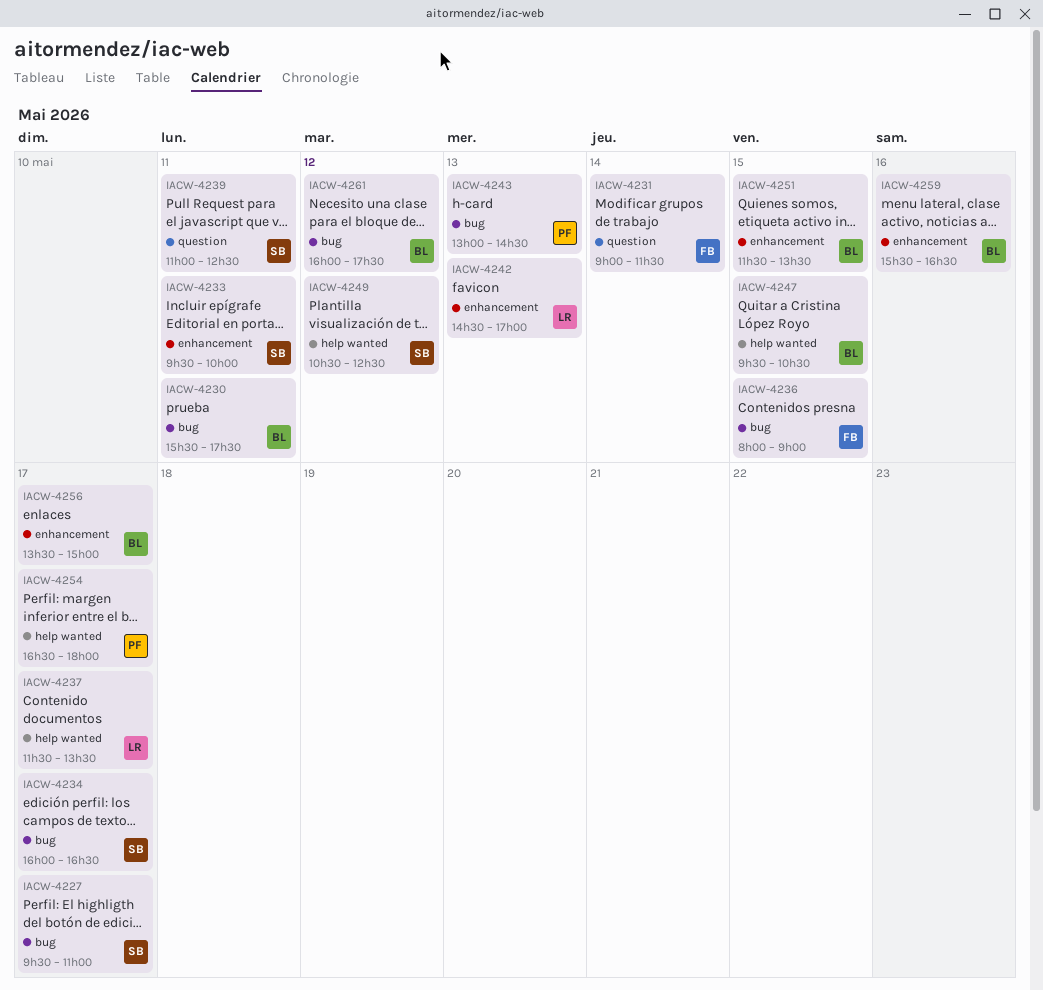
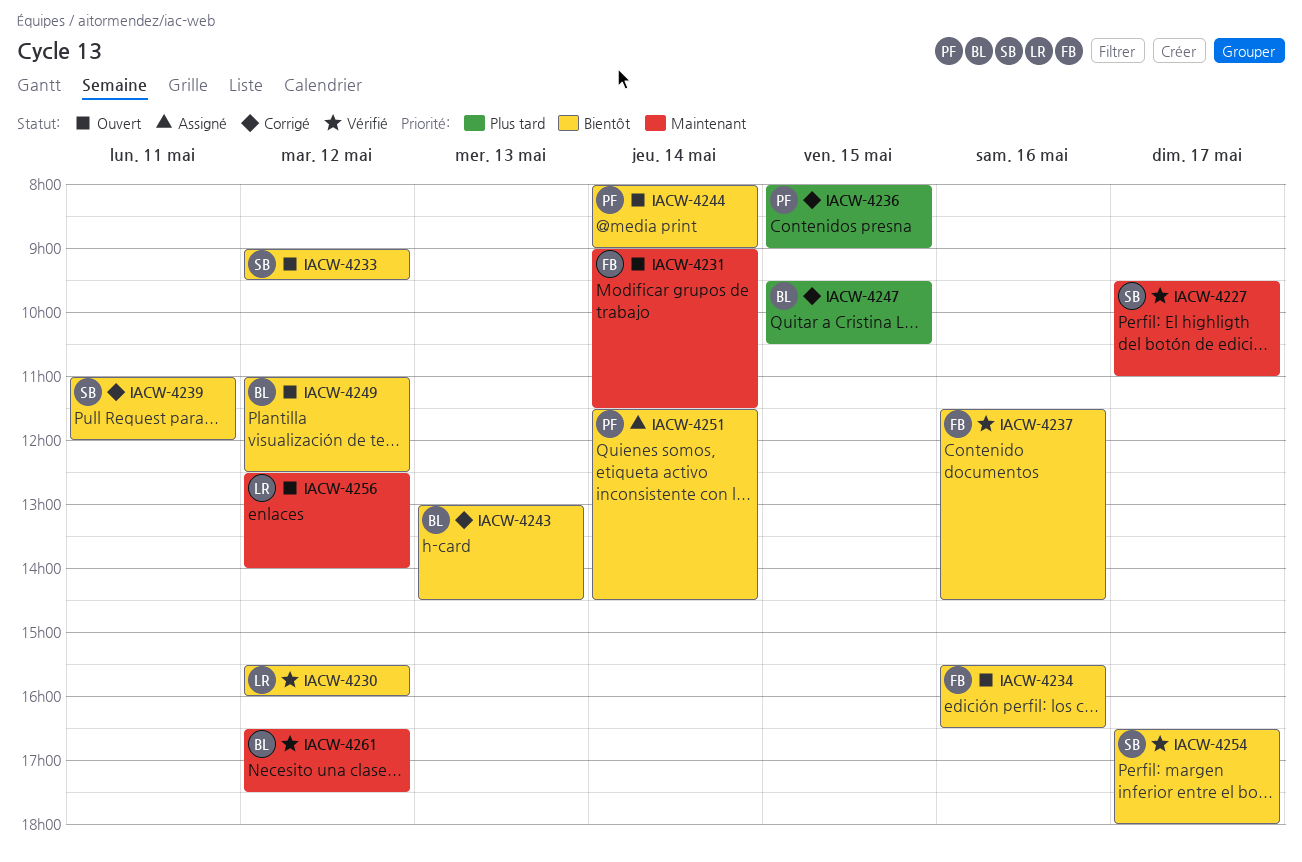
IACW-4230, owner: BL -> LR
IACW-4230, day: May 11 -> May 12
IACW-4230, ends: 17:30 -> 16:00
IACW-4233, day: May 11 -> May 12
IACW-4233, begins: 09:30 -> 09:00
IACW-4233, ends: 10:00 -> 09:30
IACW-4234, owner: SB -> FB
IACW-4234, day: May 17 -> May 16
IACW-4234, begins: 16:00 -> 15:30
IACW-4236, owner: FB -> PF
IACW-4237, owner: LR -> FB
IACW-4237, day: May 17 -> May 16
IACW-4237, ends: 13:30 -> 14:30
IACW-4239, ends: 12:30 -> 12:00
IACW-4242: present -> none
IACW-4243, owner: PF -> BL
IACW-4244: none -> present
IACW-4249, owner: SB -> BL
IACW-4249, begins: 10:30 -> 11:00
IACW-4251, owner: BL -> PF
IACW-4251, day: May 15 -> May 14
IACW-4251, ends: 13:30 -> 14:30
IACW-4254, owner: PF -> SB
IACW-4256, owner: BL -> LR
IACW-4256, day: May 17 -> May 12
IACW-4256, begins: 13:30 -> 12:30
IACW-4256, ends: 15:00 -> 14:00
IACW-4259: present -> none
IACW-4261, begins: 16:00 -> 16:30

